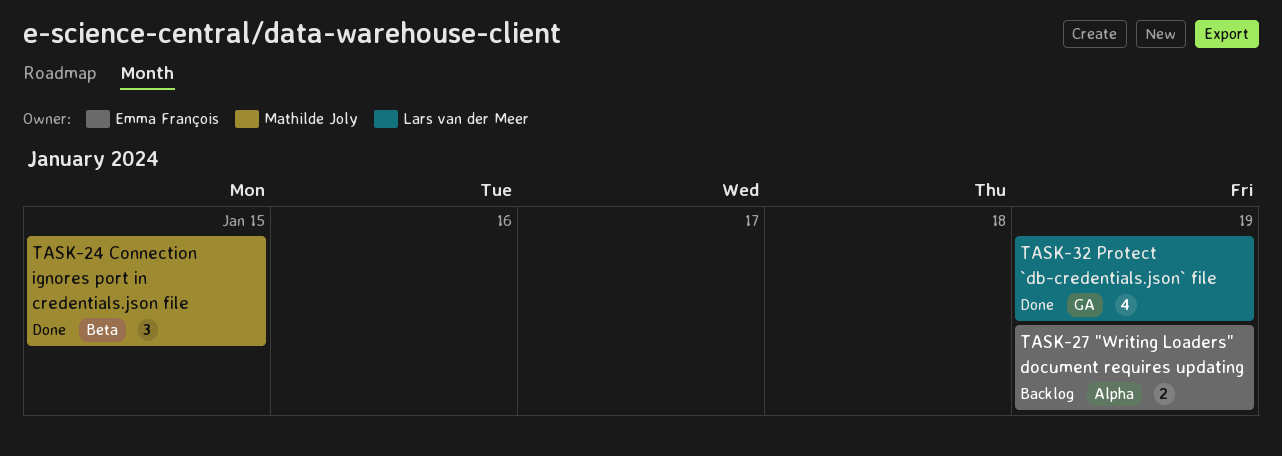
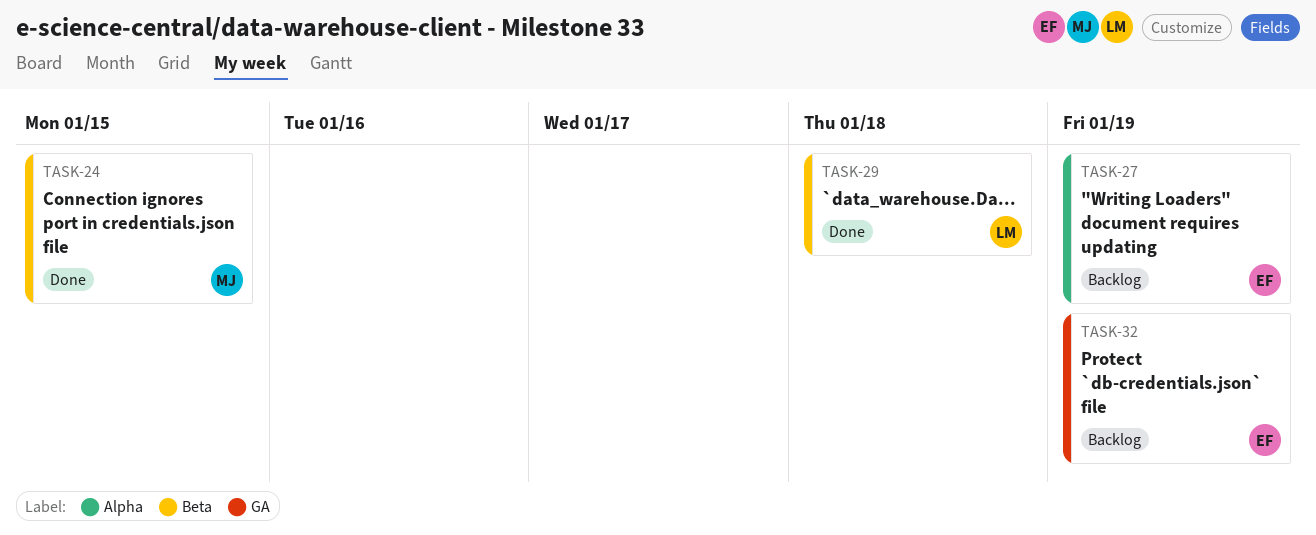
TASK-29: none -> present
TASK-32, status: Done -> Backlog
TASK-32, owner: Lars van der Meer -> Emma François

